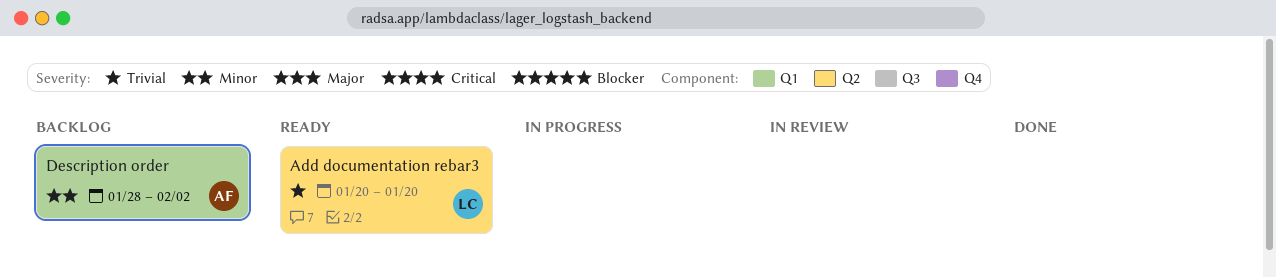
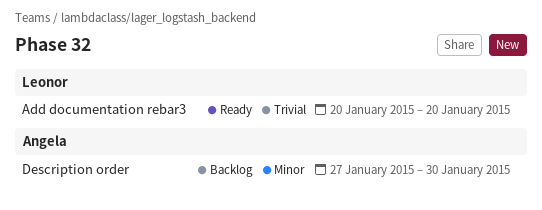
Description order, start: Jan 28 -> Jan 27
Description order, due: Feb 2 -> Jan 30

